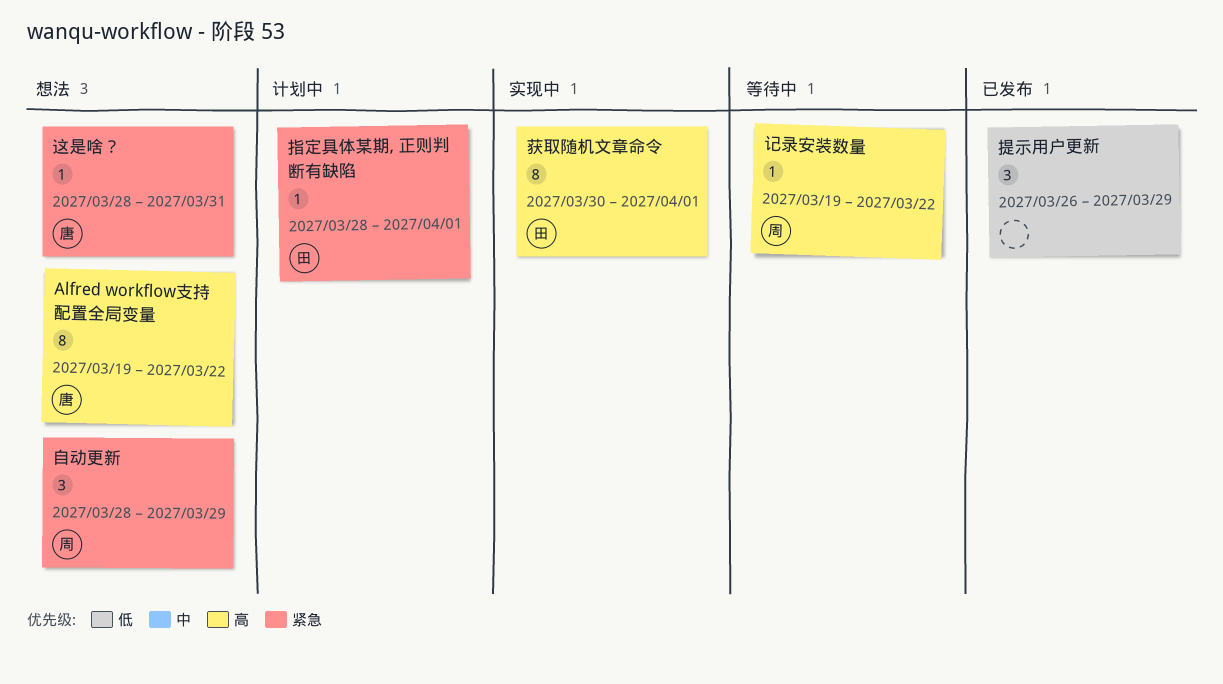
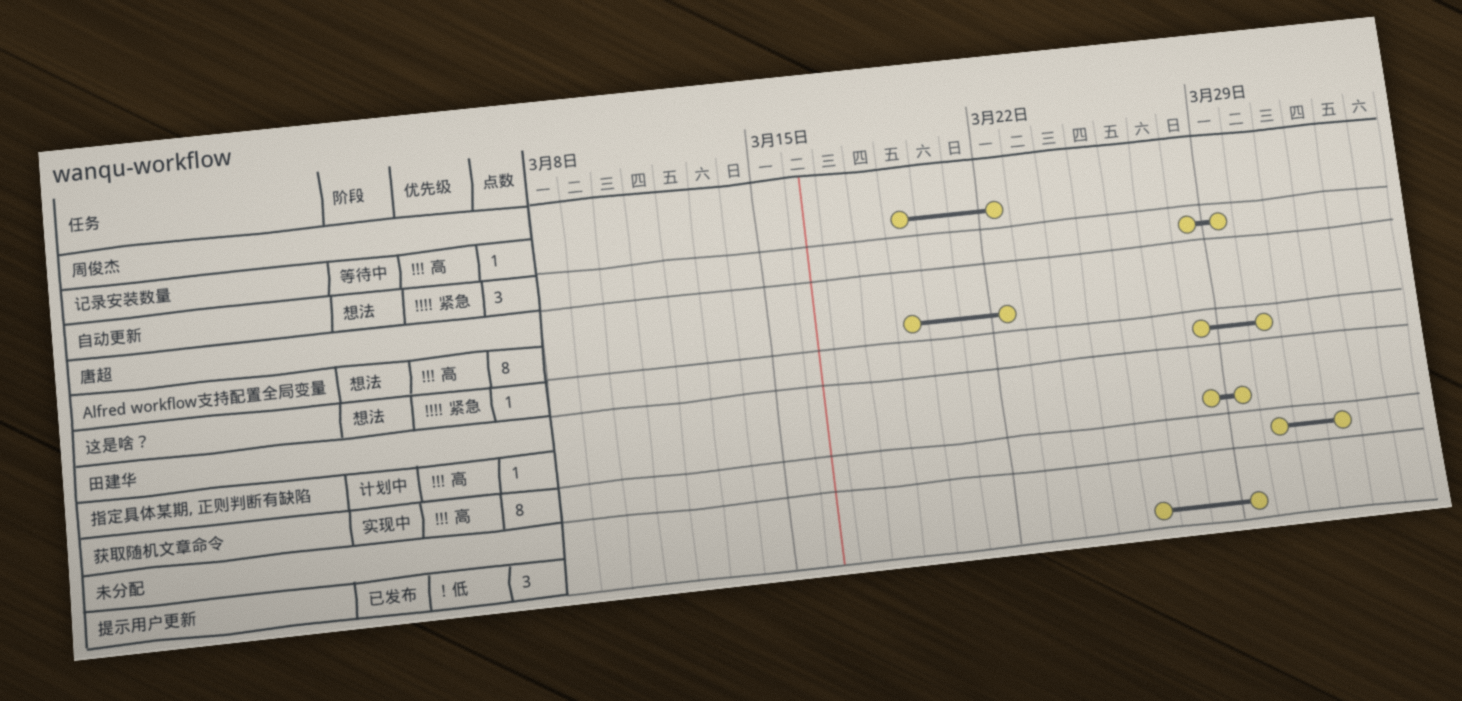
指定具体某期, 正则判断有缺陷, priority: 紧急 -> 高
指定具体某期, 正则判断有缺陷, due: Apr 1 -> Mar 29
这是啥？, due: Mar 31 -> Mar 30

